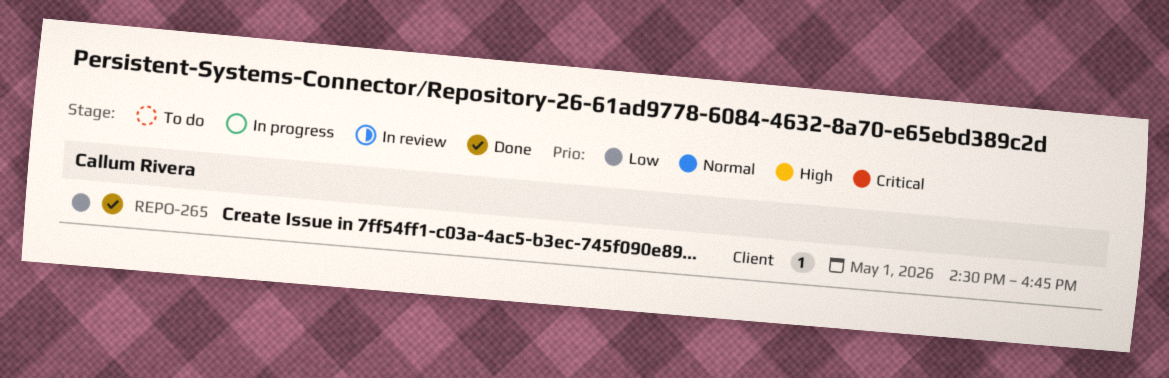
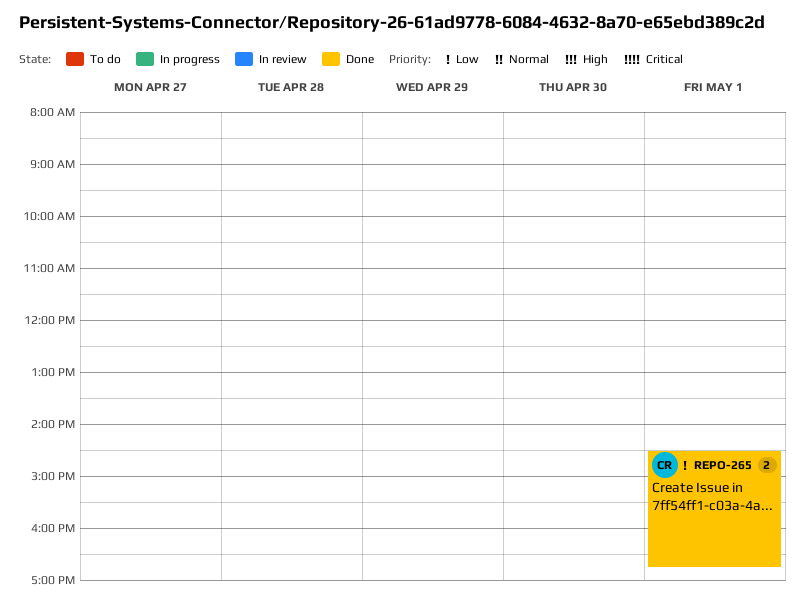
REPO-265, estimate: 1 -> 2

